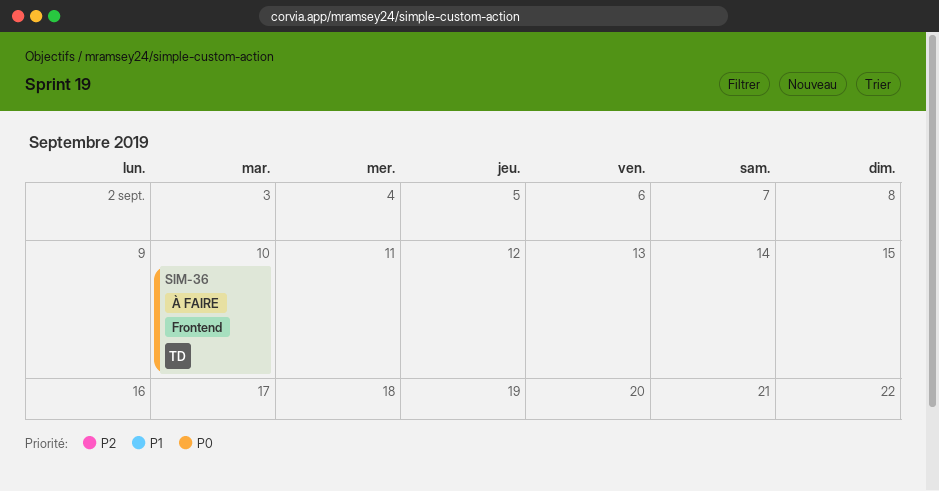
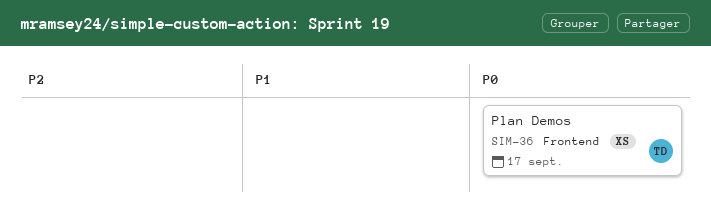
SIM-36, due: Sep 10 -> Sep 17

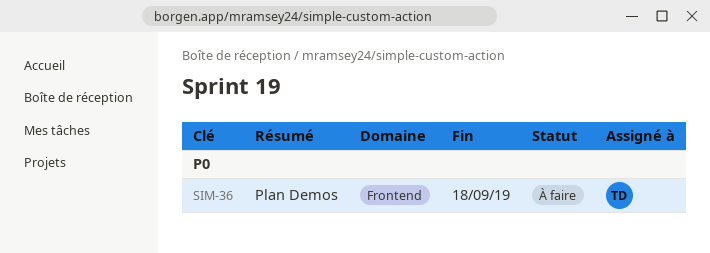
SIM-36, due: Sep 17 -> Sep 18

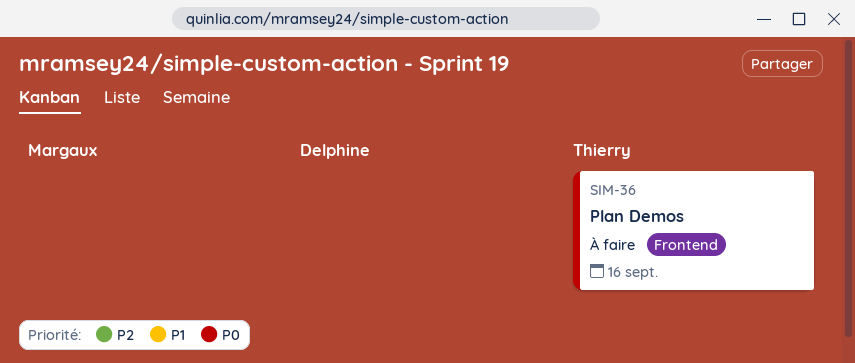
SIM-36, due: Sep 18 -> Sep 16

